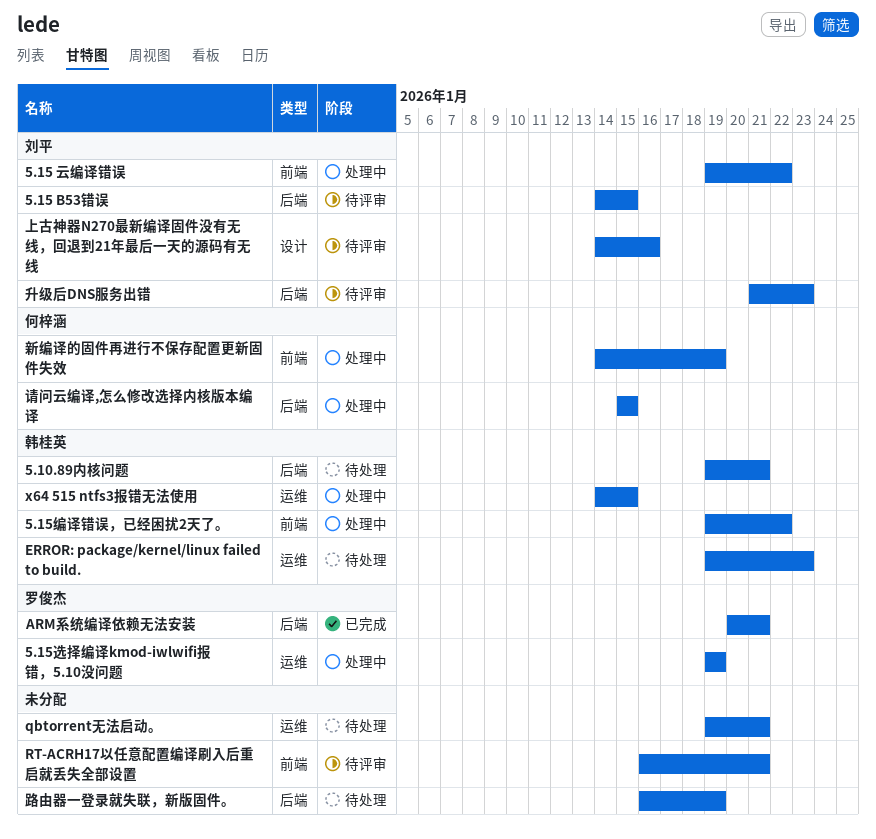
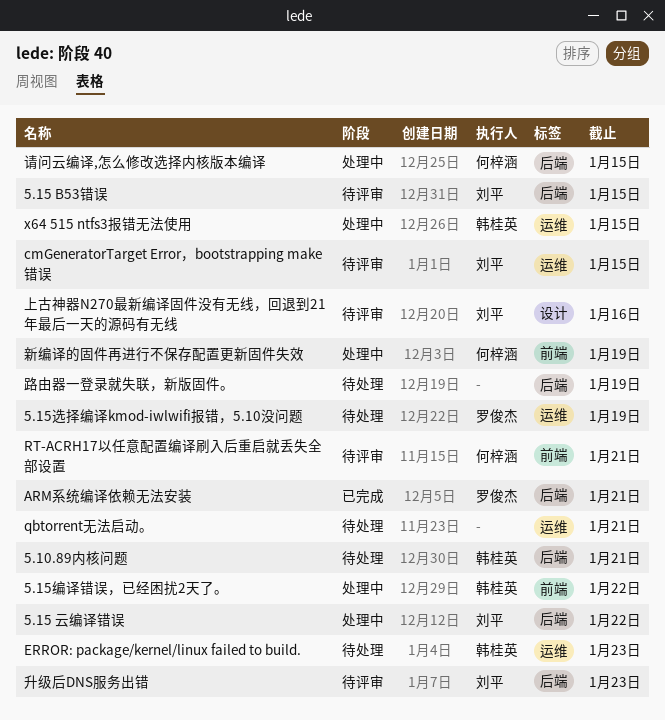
5.15 云编译错误, label: 前端 -> 后端
5.15选择编译kmod-iwlwifi报错，5.10没问题, status: 处理中 -> 待处理
cmGeneratorTarget Error，bootstrapping make错误: none -> present
RT-ACRH17以任意配置编译刷入后重启就丢失全部设置, owner: none -> 何梓涵

